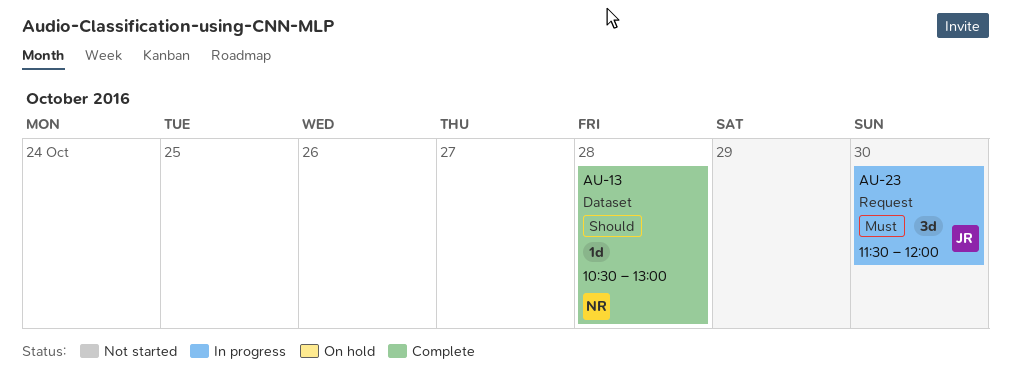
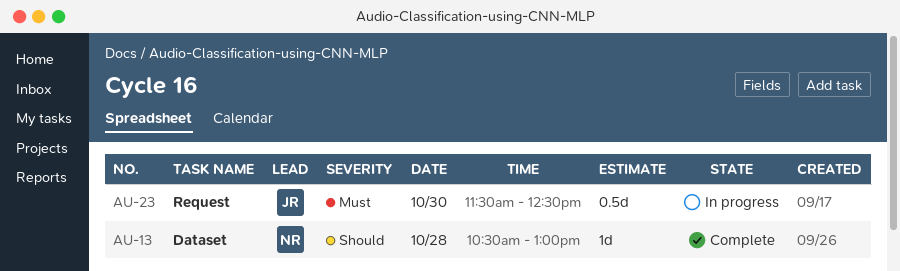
AU-23, estimate: 3d -> 0.5d
AU-23, ends: 12:00 -> 12:30

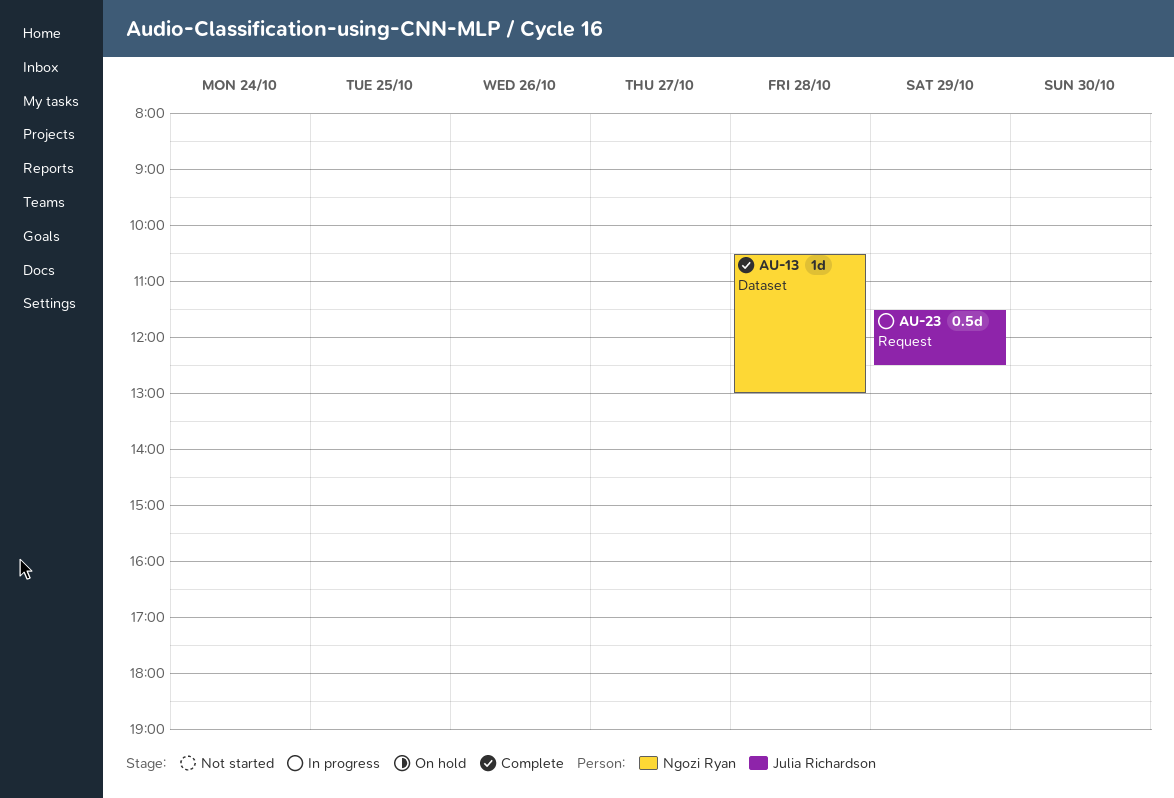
AU-23, day: Oct 30 -> Oct 29

